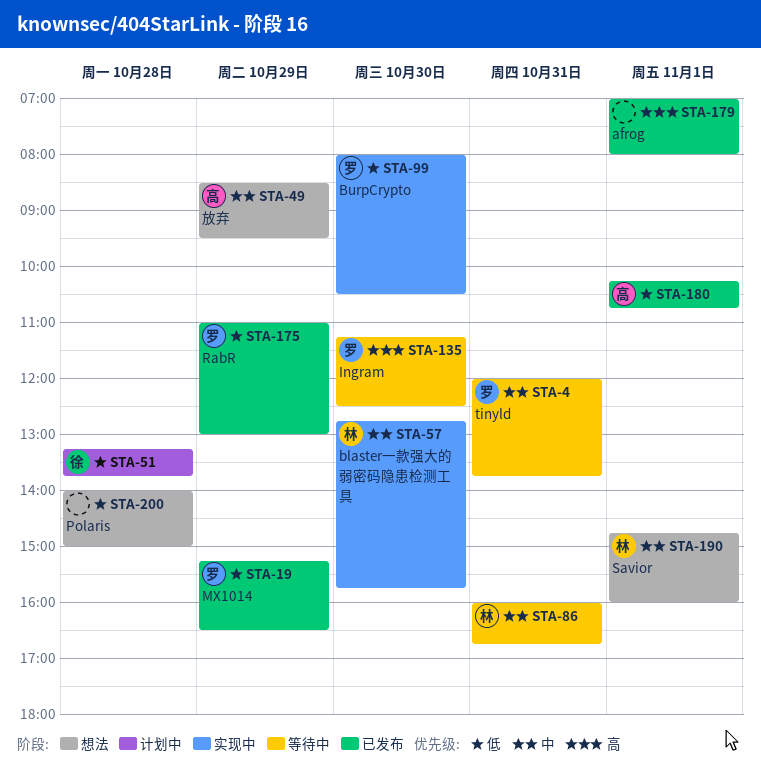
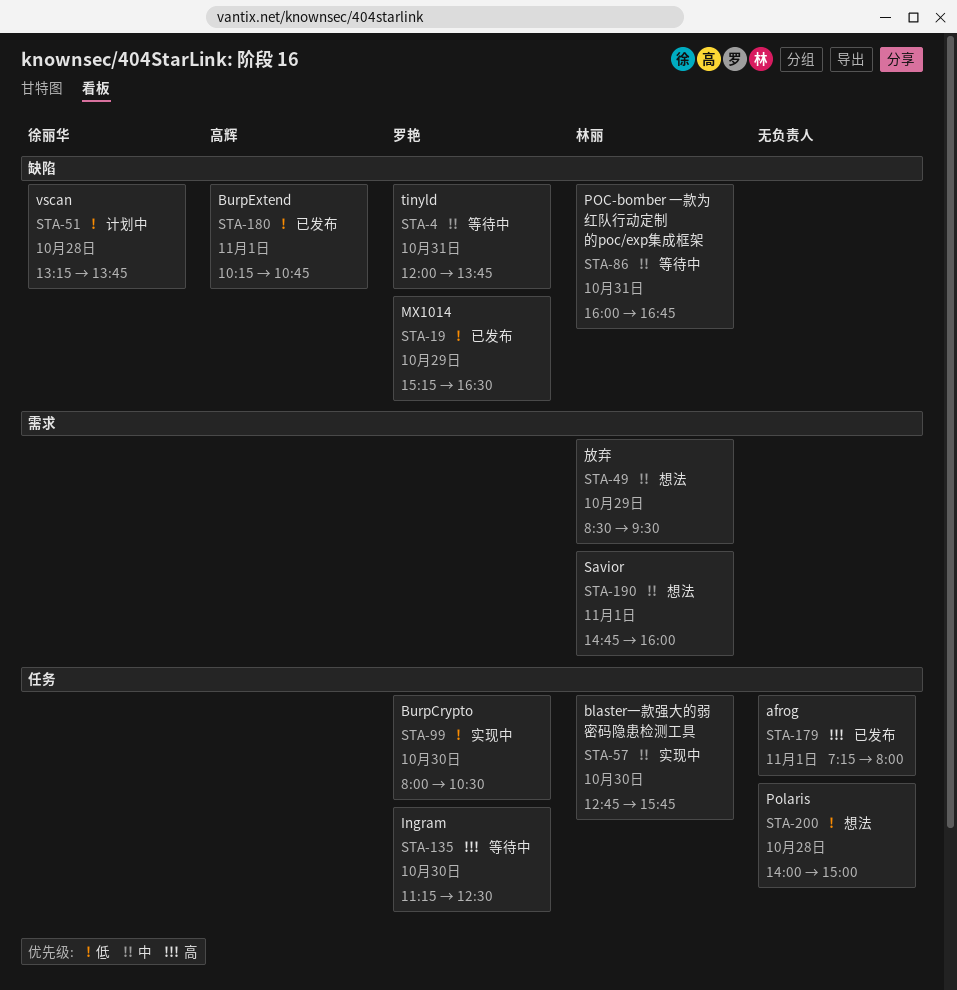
STA-49, owner: 高辉 -> 林丽
STA-175: present -> none
STA-179, begins: 07:00 -> 07:15

